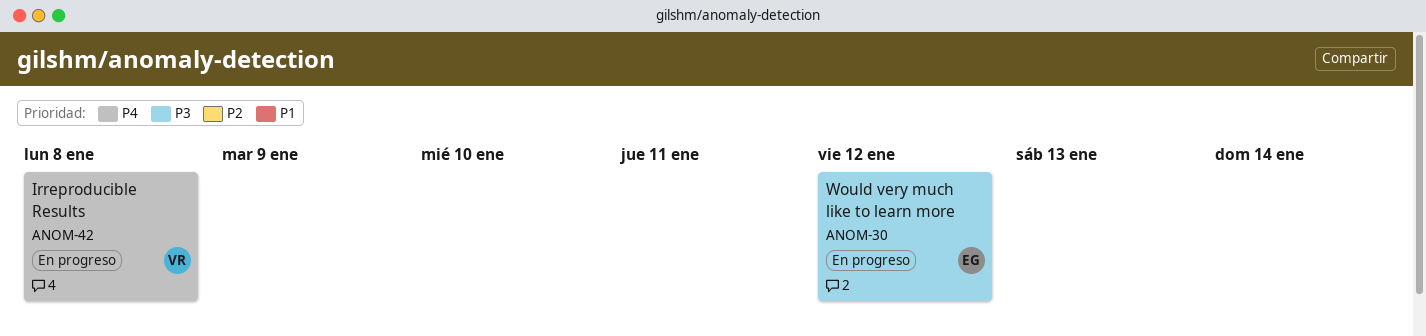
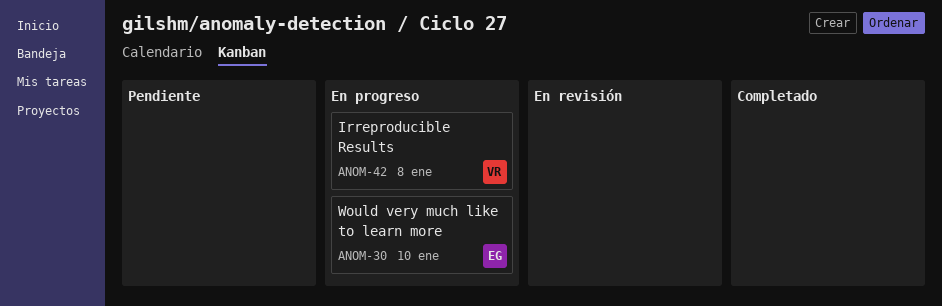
ANOM-30, due: Jan 12 -> Jan 10

